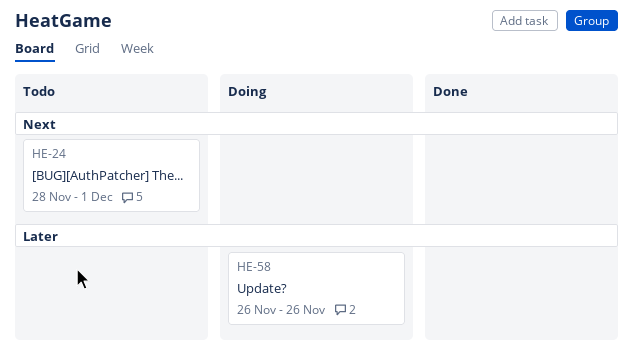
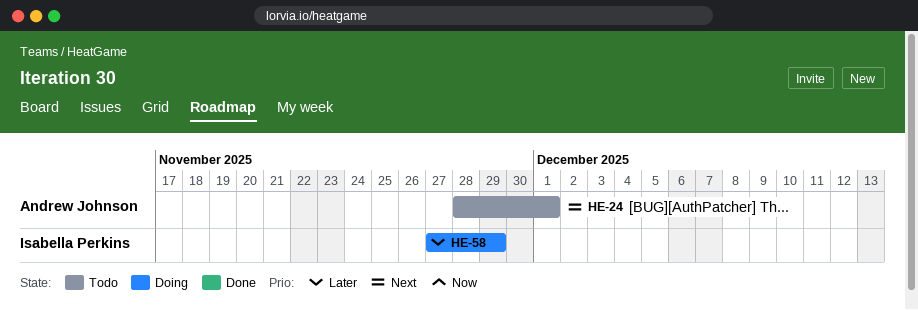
HE-58, start: Nov 26 -> Nov 27
HE-58, due: Nov 26 -> Nov 29

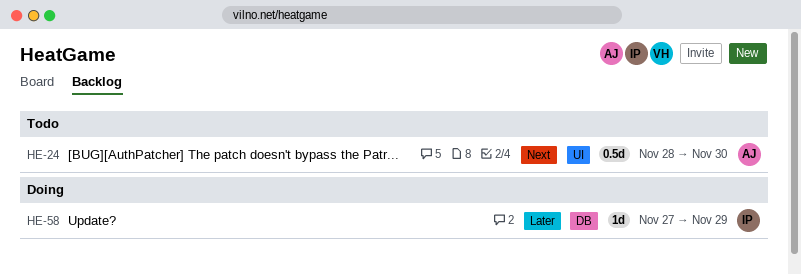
HE-24, due: Dec 1 -> Nov 30

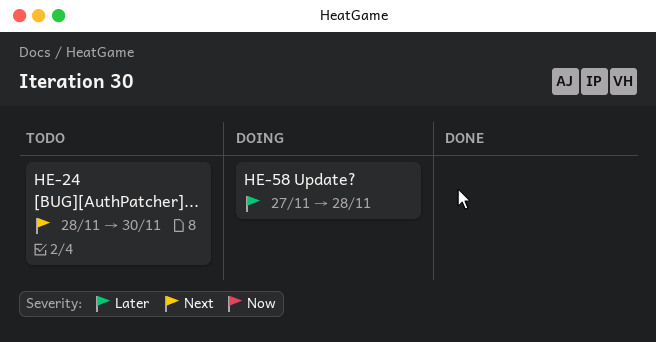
HE-58, due: Nov 29 -> Nov 28

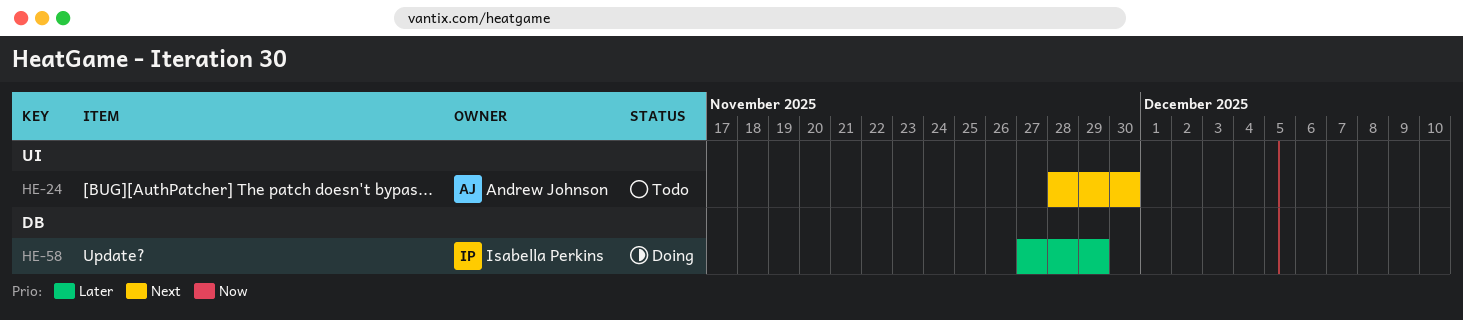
HE-58, due: Nov 28 -> Nov 29

